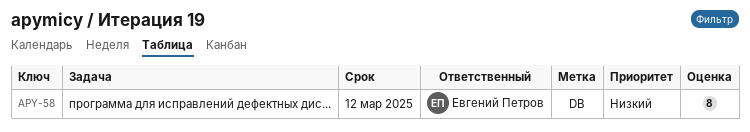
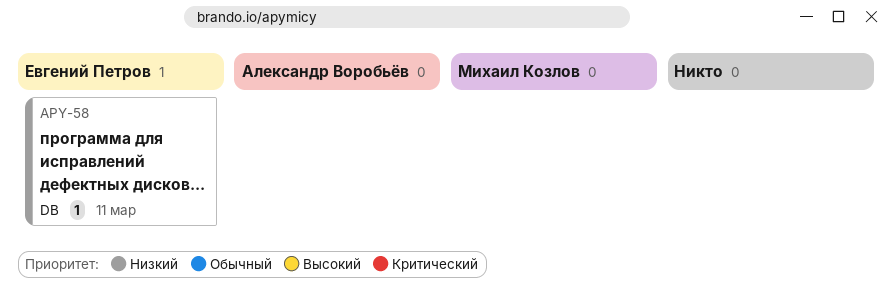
APY-58, estimate: 8 -> 1
APY-58, due: Mar 12 -> Mar 11

